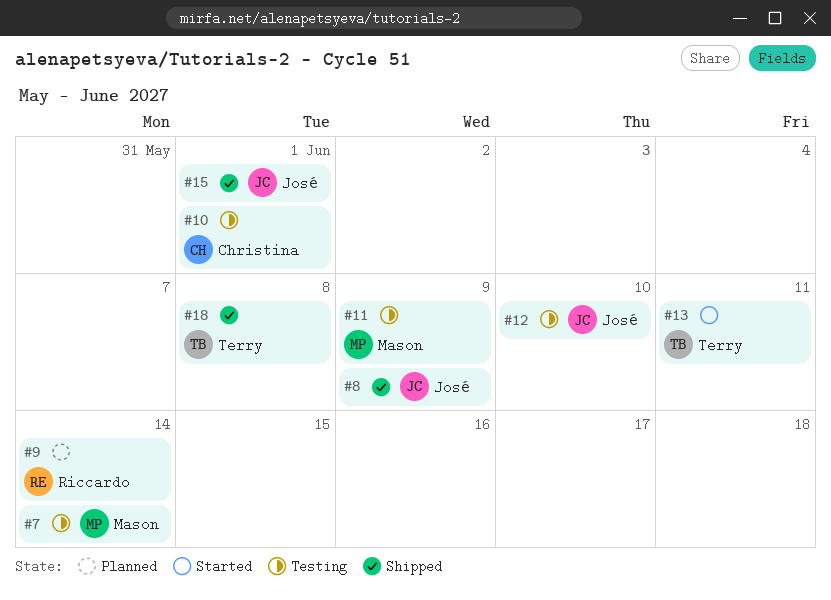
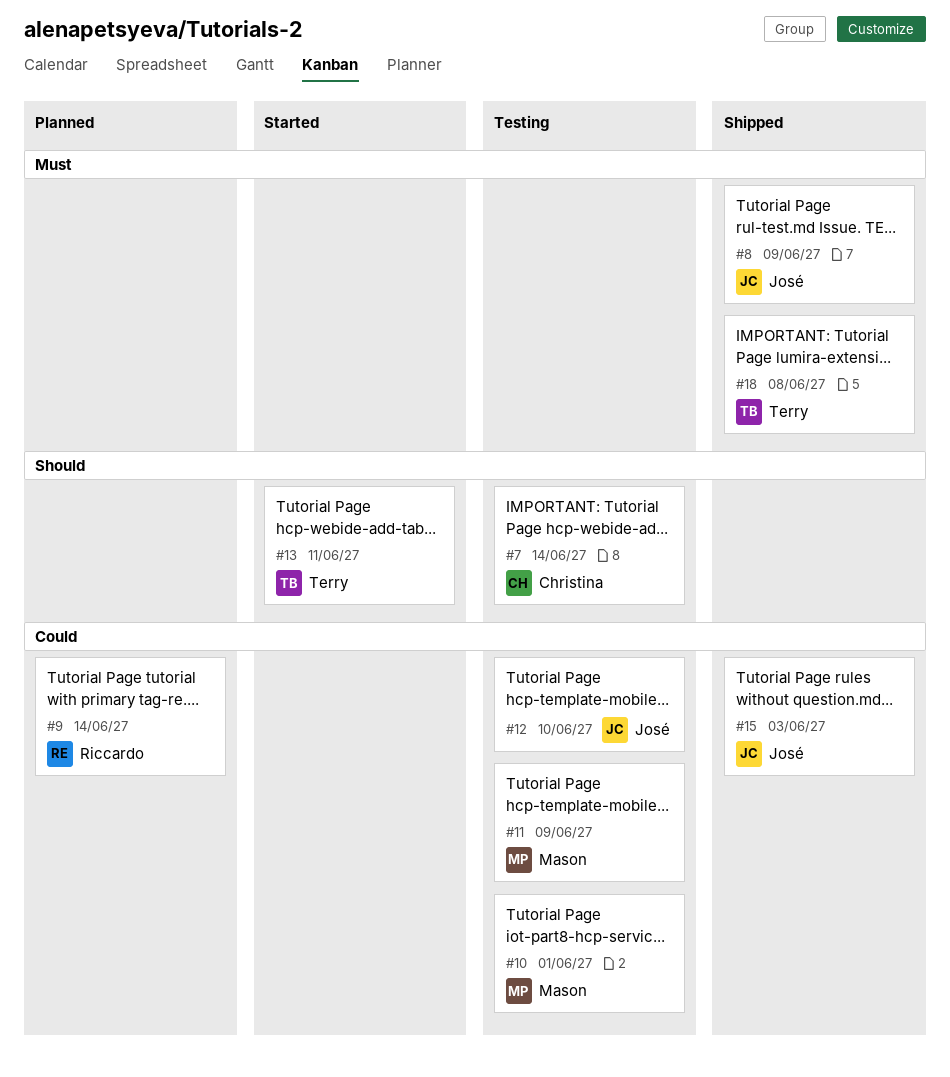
#7, owner: Mason -> Christina
#10, owner: Christina -> Mason
#15, due: Jun 1 -> Jun 3

